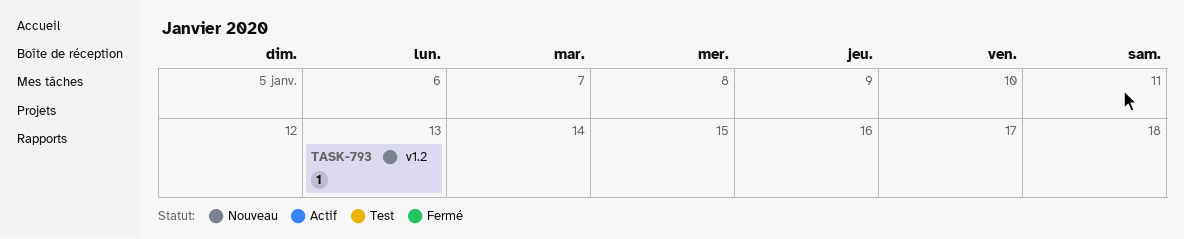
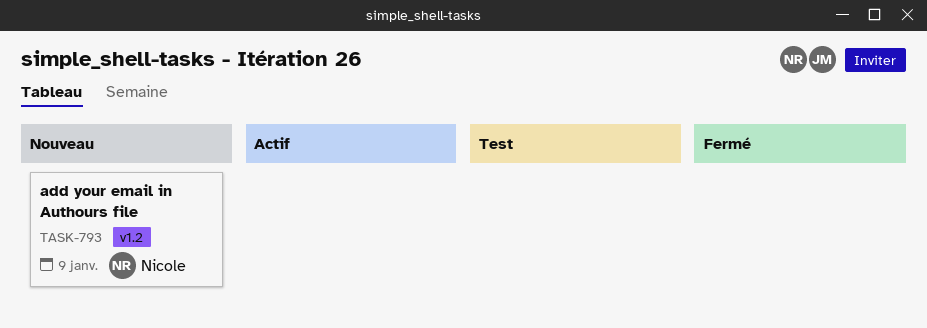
TASK-793, due: Jan 13 -> Jan 9

